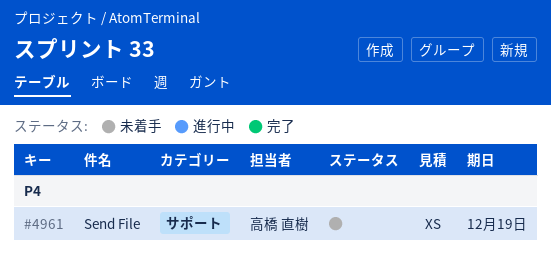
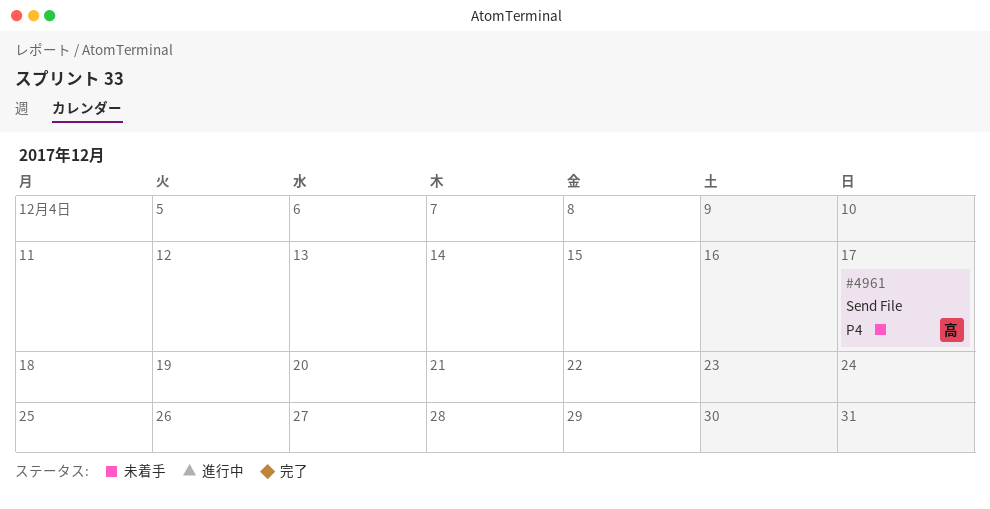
#4961, due: Dec 19 -> Dec 17

